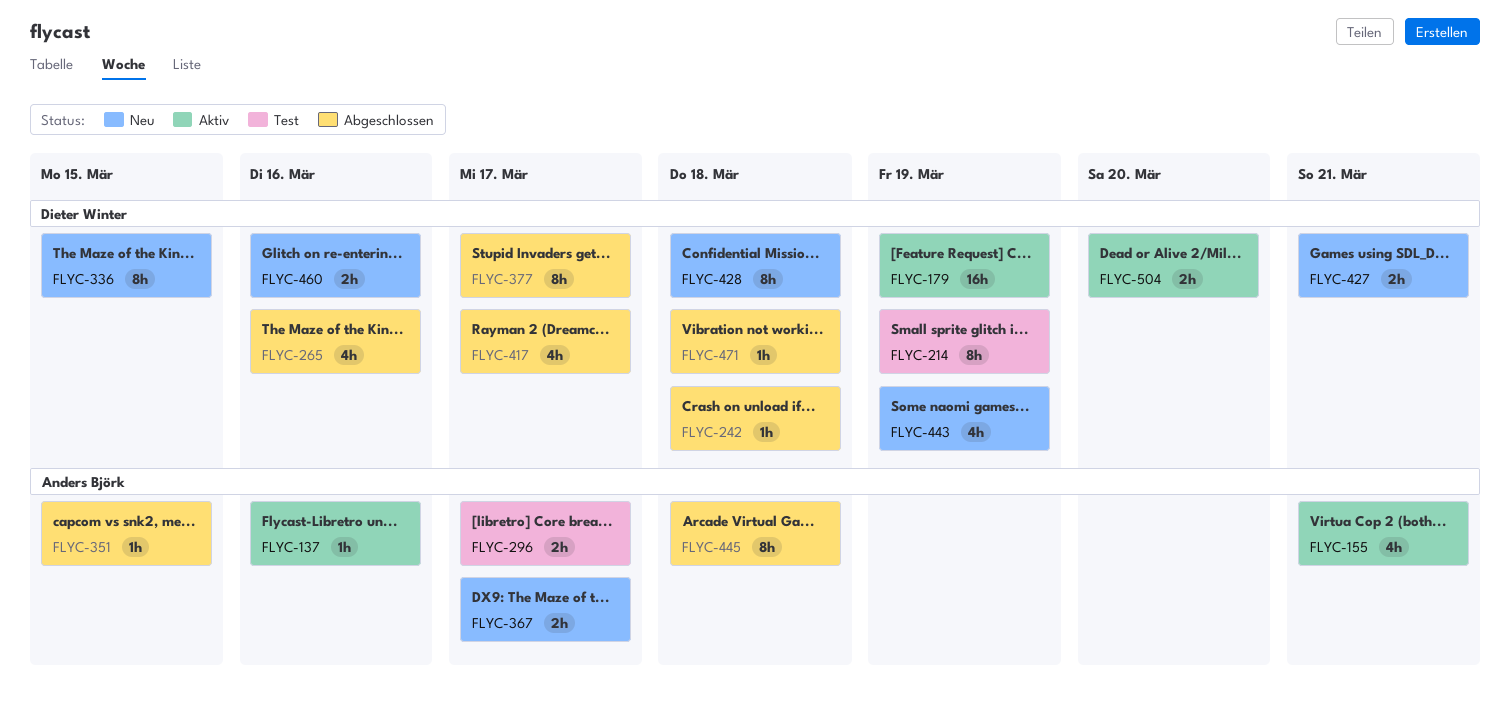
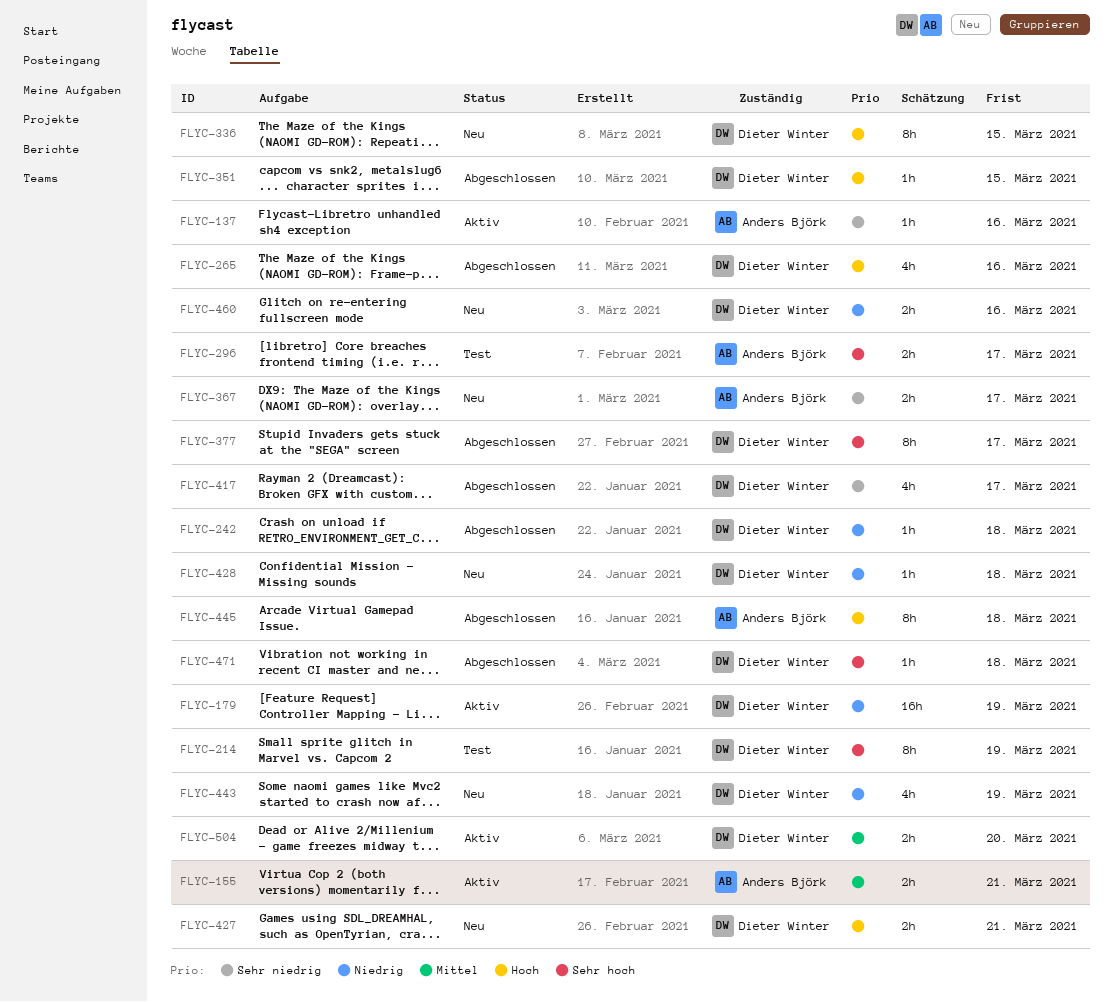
FLYC-155, estimate: 4h -> 2h
FLYC-351, owner: Anders Björk -> Dieter Winter
FLYC-428, estimate: 8h -> 1h

